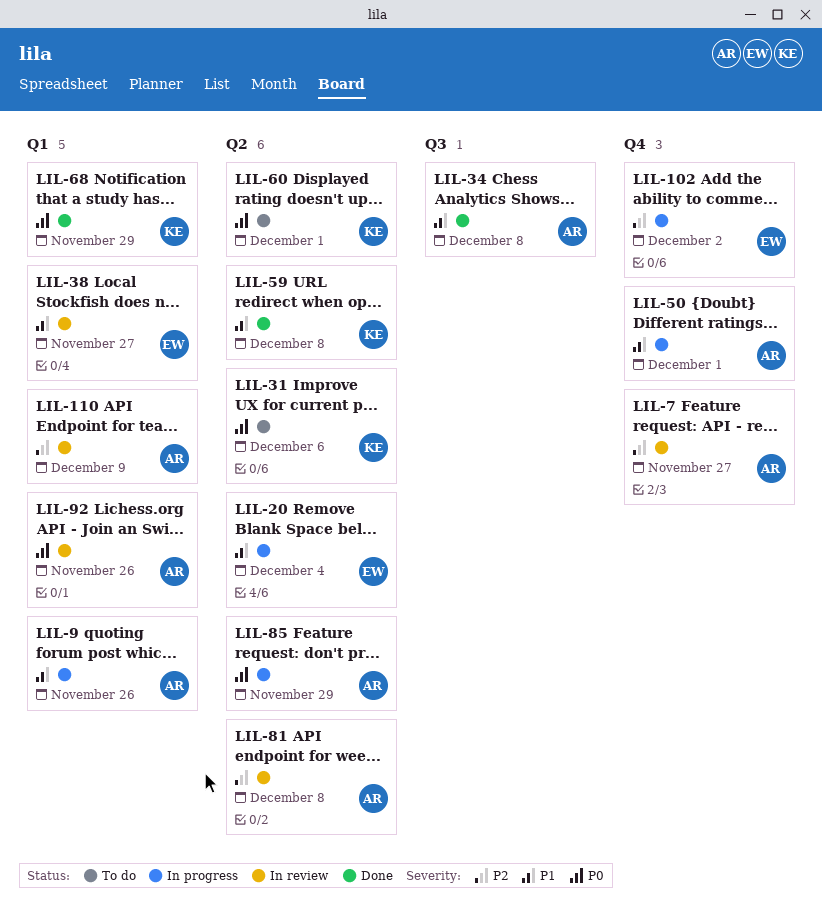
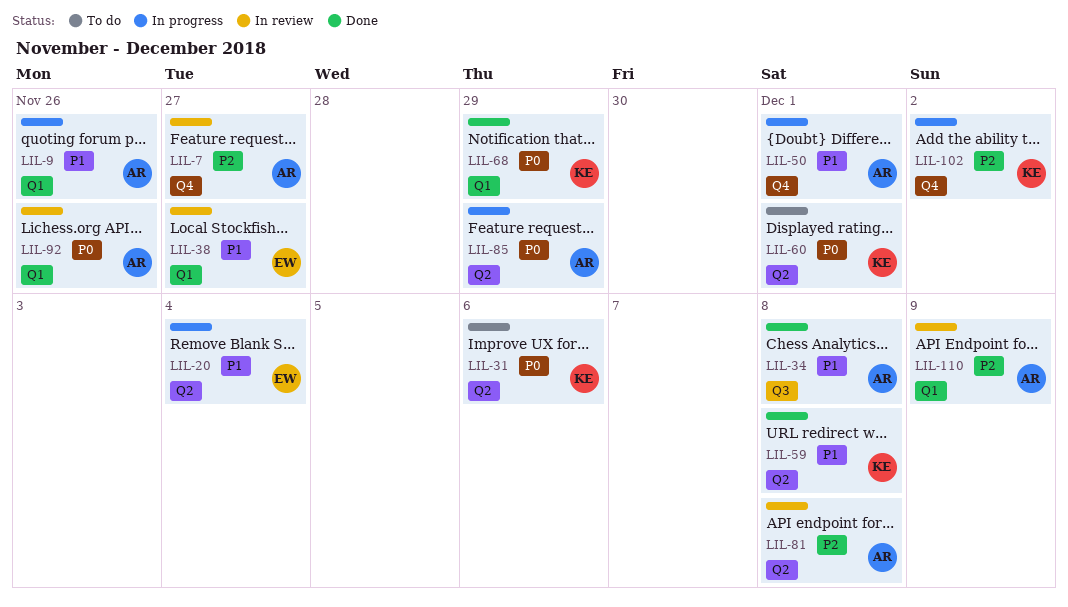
LIL-102, owner: EW -> KE

